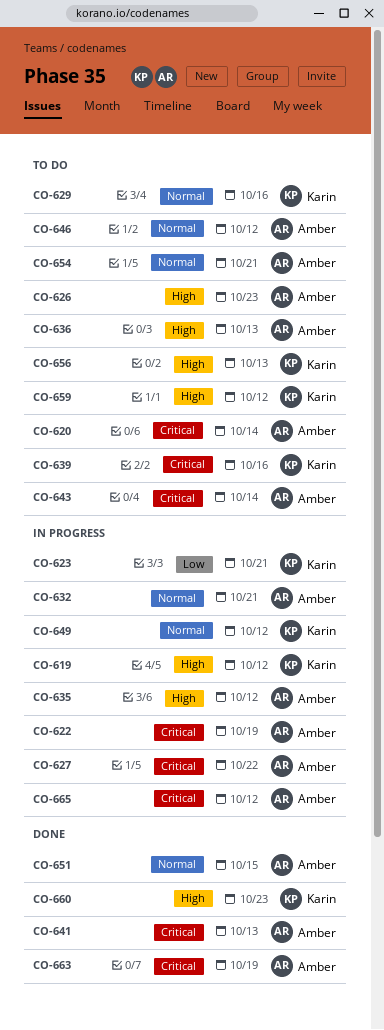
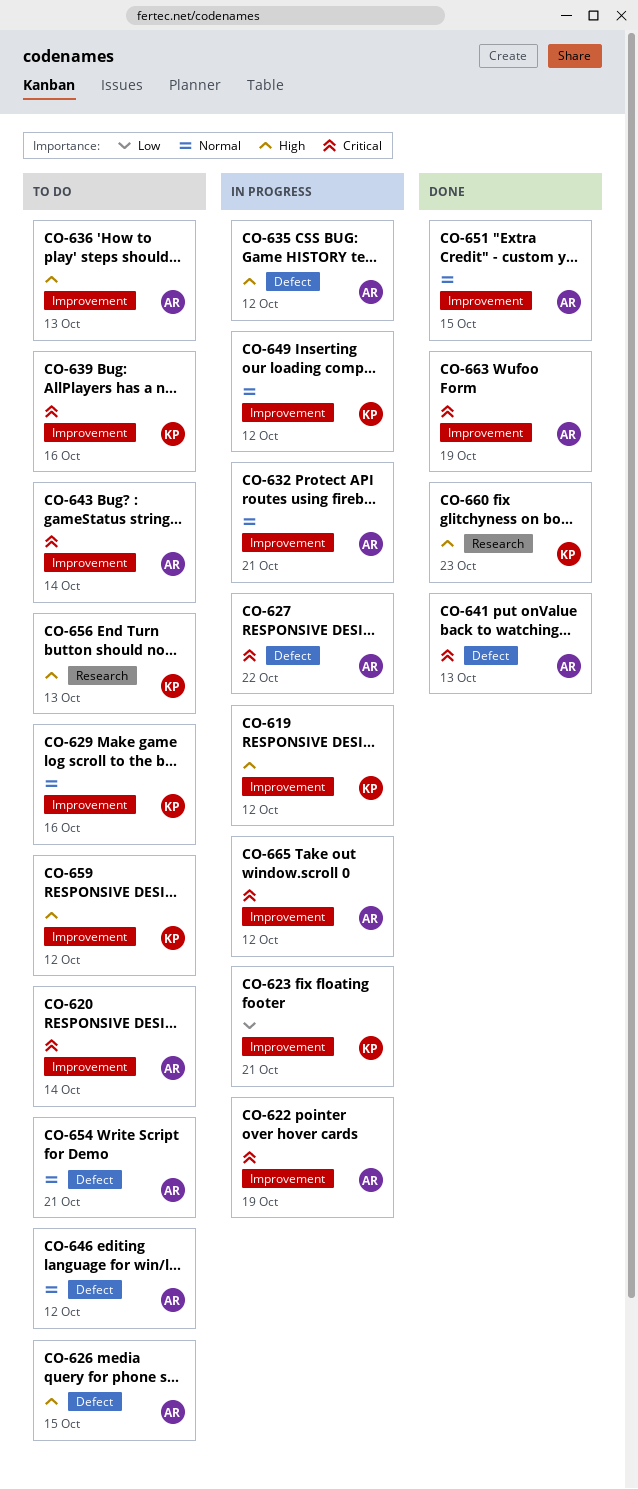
CO-626, due: Oct 23 -> Oct 15

